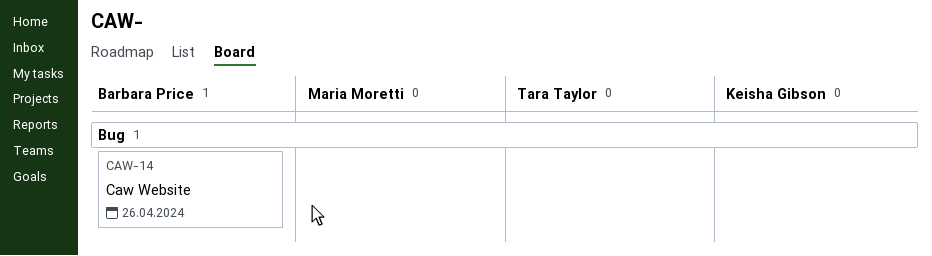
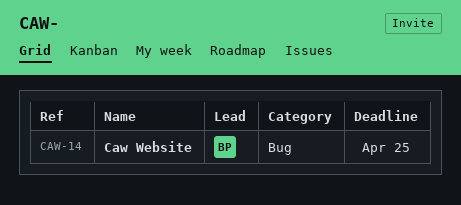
CAW-14, due: Apr 26 -> Apr 25

